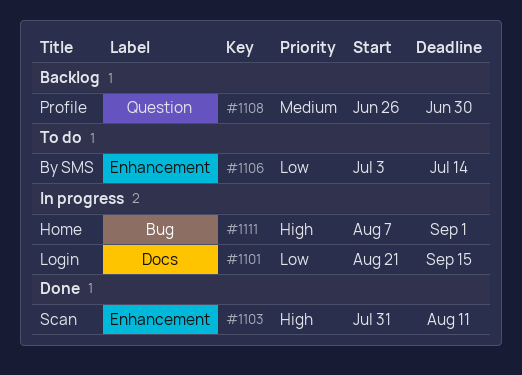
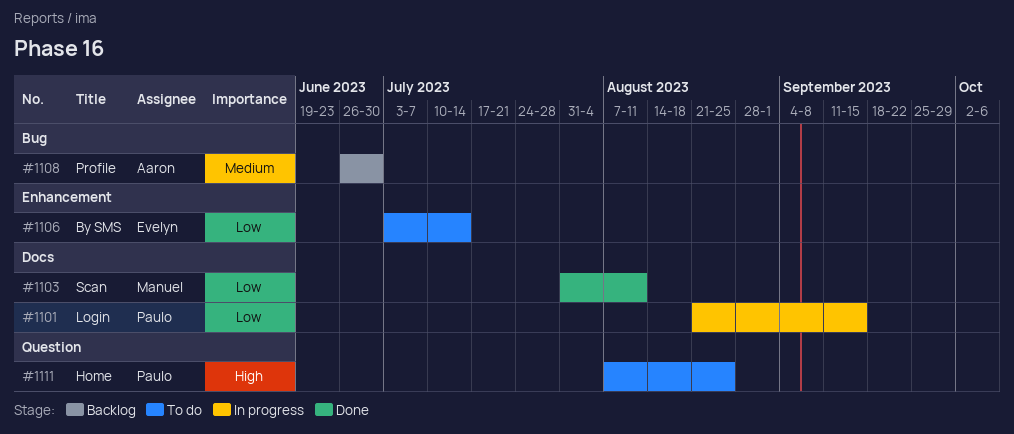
#1103, priority: High -> Low
#1103, label: Enhancement -> Docs
#1108, label: Question -> Bug
#1111, status: In progress -> To do
#1111, label: Bug -> Question
#1111, due: Sep 1 -> Aug 25

